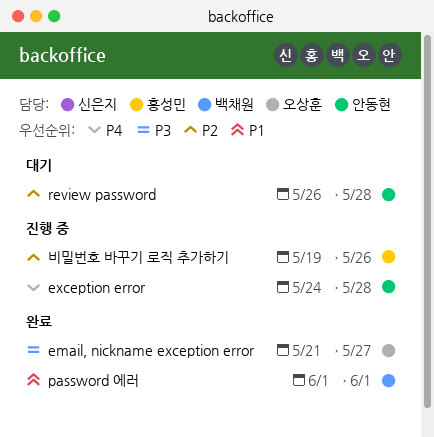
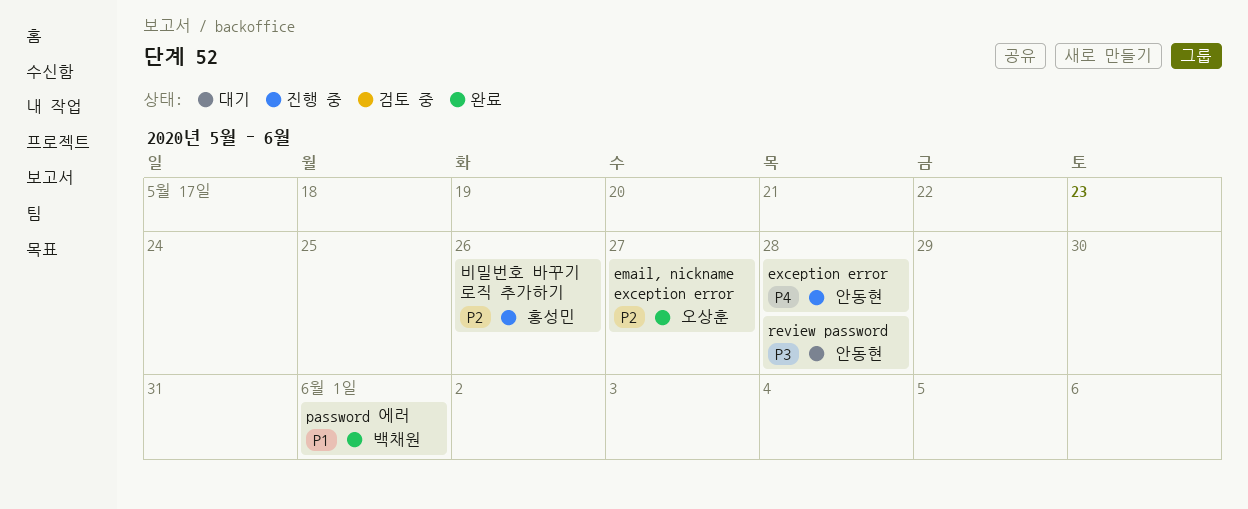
email, nickname exception error, priority: P3 -> P2
review password, priority: P2 -> P3

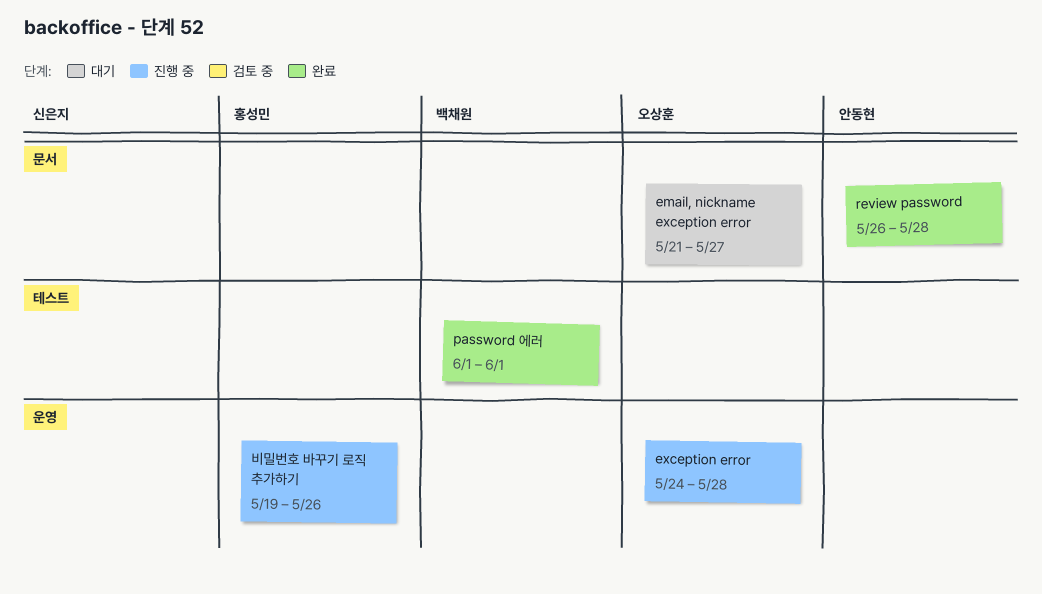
email, nickname exception error, status: 완료 -> 대기
exception error, owner: 안동현 -> 오상훈
review password, status: 대기 -> 완료

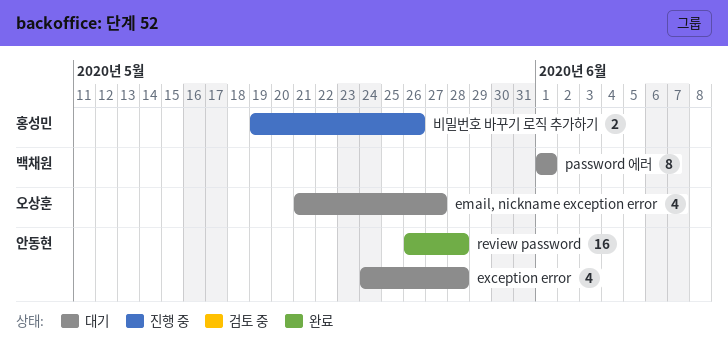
exception error, status: 진행 중 -> 대기
exception error, owner: 오상훈 -> 안동현
password 에러, status: 완료 -> 대기

